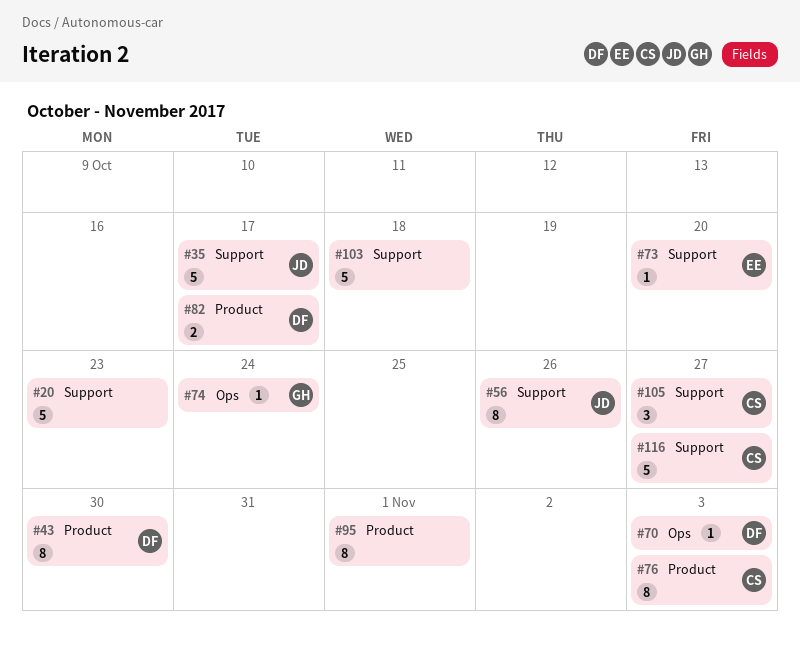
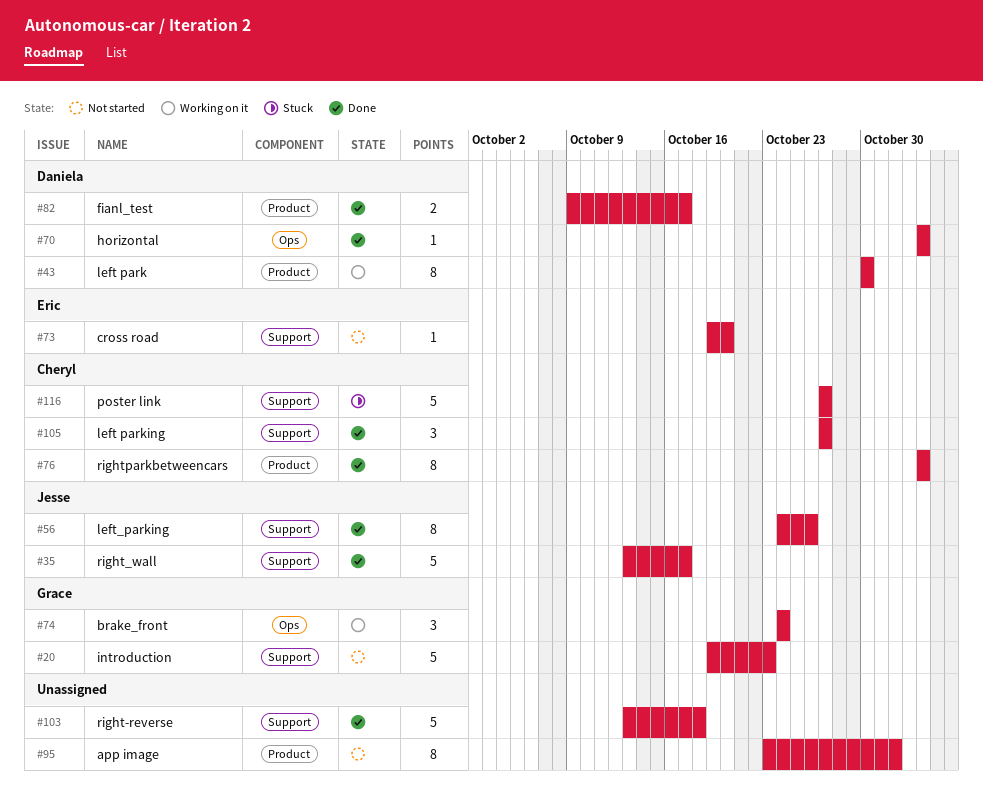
#20, owner: none -> Grace
#74, estimate: 1 -> 3

